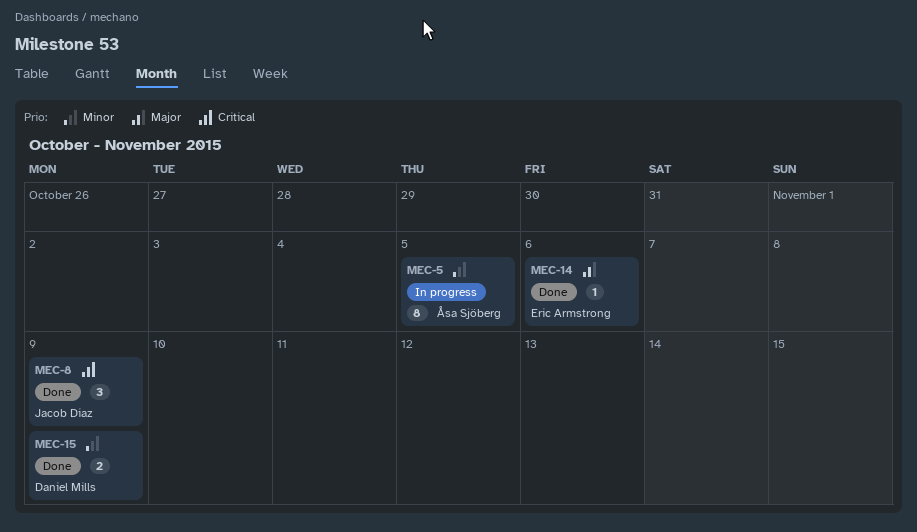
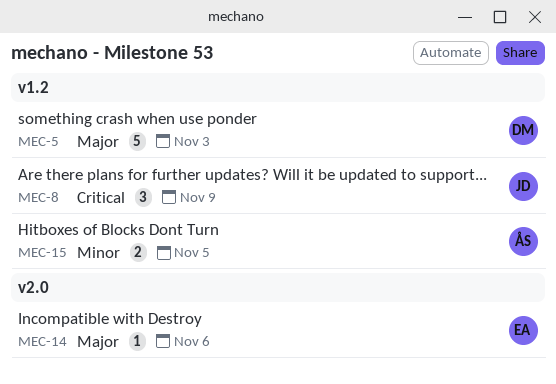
MEC-5, owner: Åsa Sjöberg -> Daniel Mills
MEC-5, priority: Minor -> Major
MEC-5, estimate: 8 -> 5
MEC-5, due: Nov 5 -> Nov 3
MEC-15, owner: Daniel Mills -> Åsa Sjöberg
MEC-15, due: Nov 9 -> Nov 5

